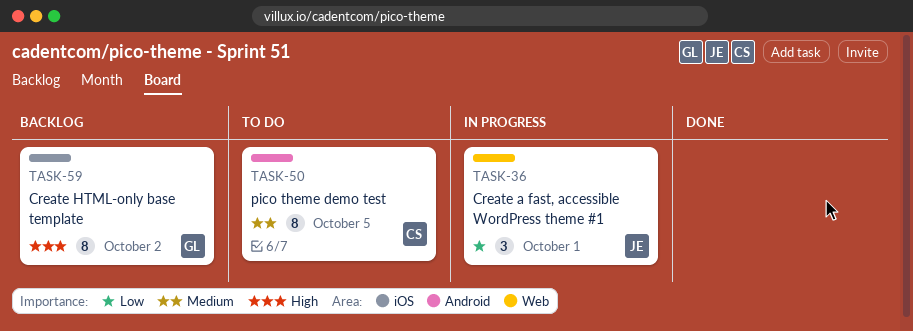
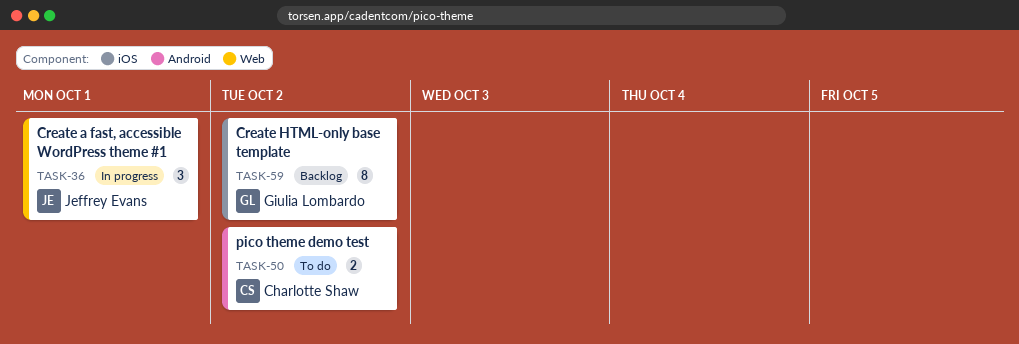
TASK-50, estimate: 8 -> 2
TASK-50, due: Oct 5 -> Oct 2

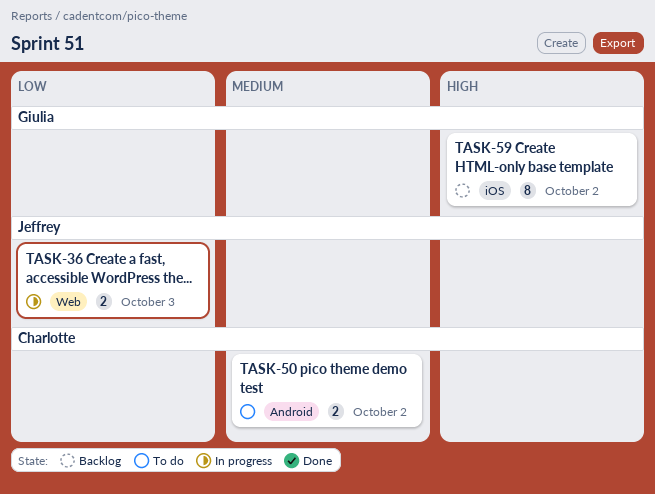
TASK-36, estimate: 3 -> 2
TASK-36, due: Oct 1 -> Oct 3

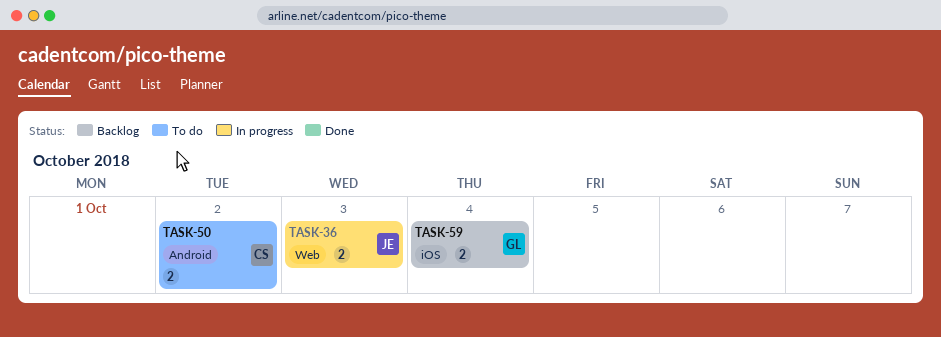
TASK-59, estimate: 8 -> 2
TASK-59, due: Oct 2 -> Oct 4

